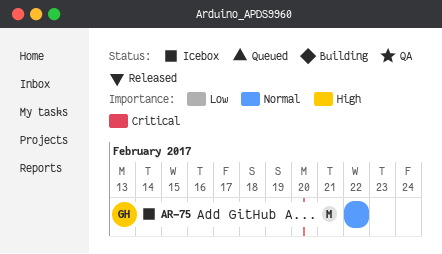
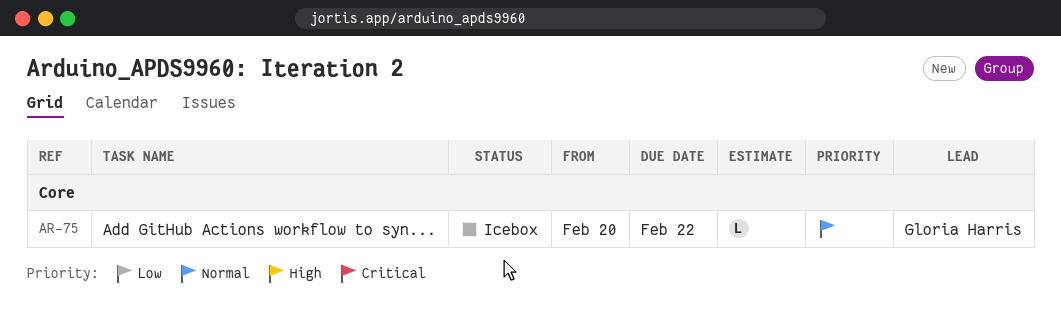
AR-75, estimate: M -> L
AR-75, start: Feb 22 -> Feb 20

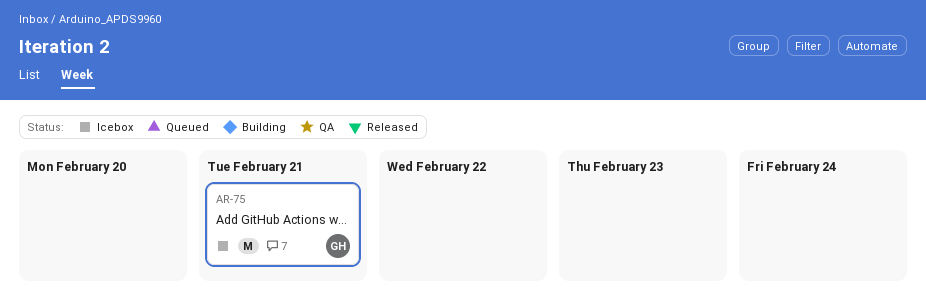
AR-75, estimate: L -> M
AR-75, due: Feb 22 -> Feb 21

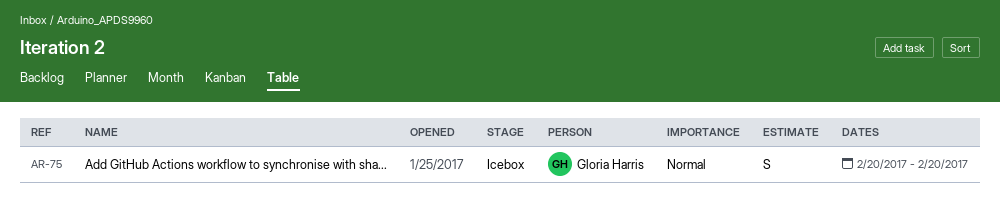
AR-75, estimate: M -> S
AR-75, due: Feb 21 -> Feb 20

